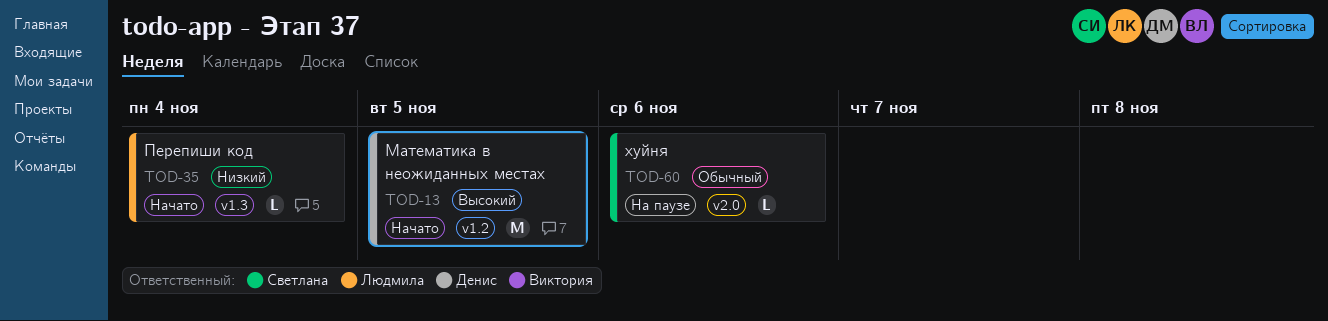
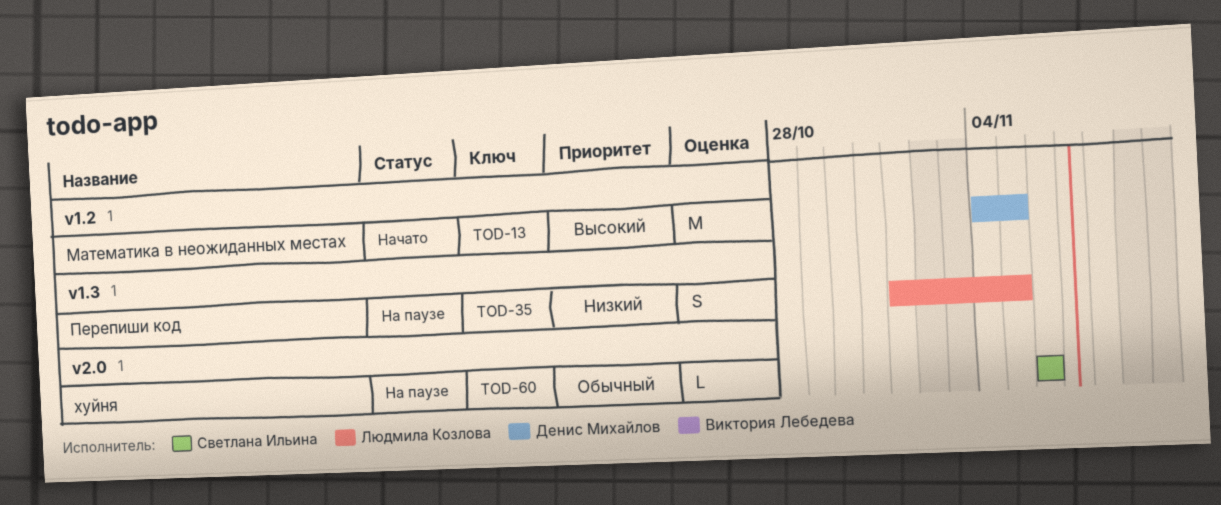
TOD-35, status: Начато -> На паузе
TOD-35, estimate: L -> S
TOD-35, due: Nov 4 -> Nov 5

